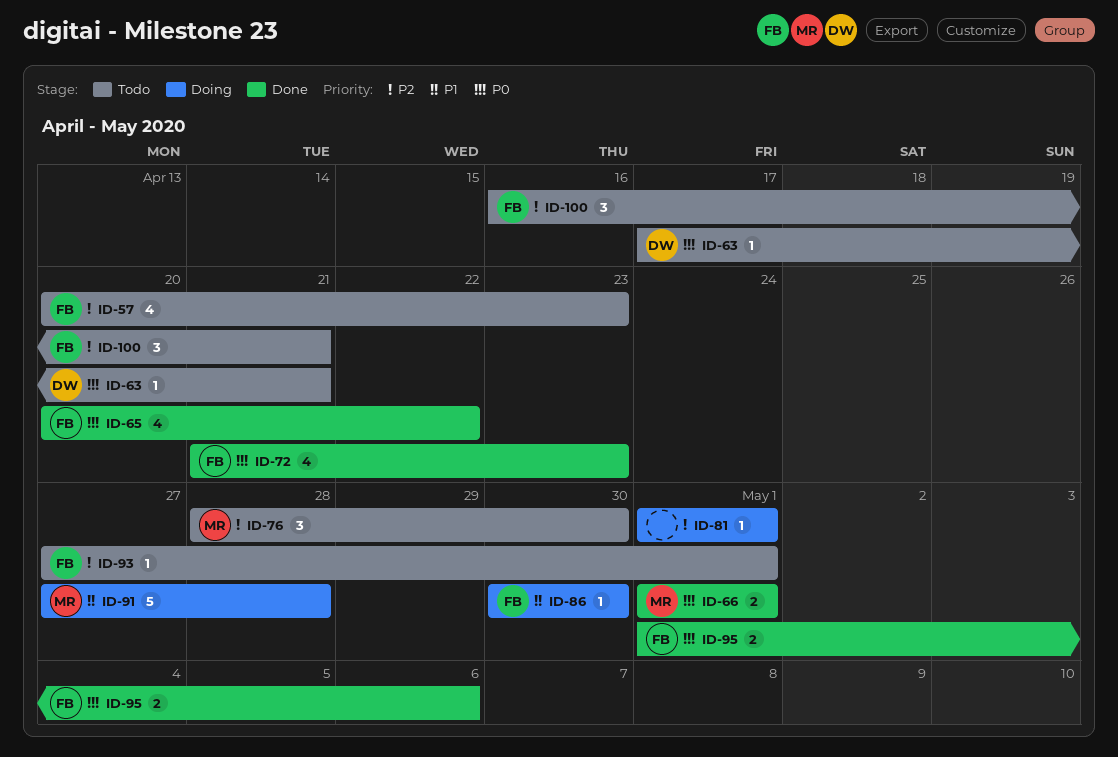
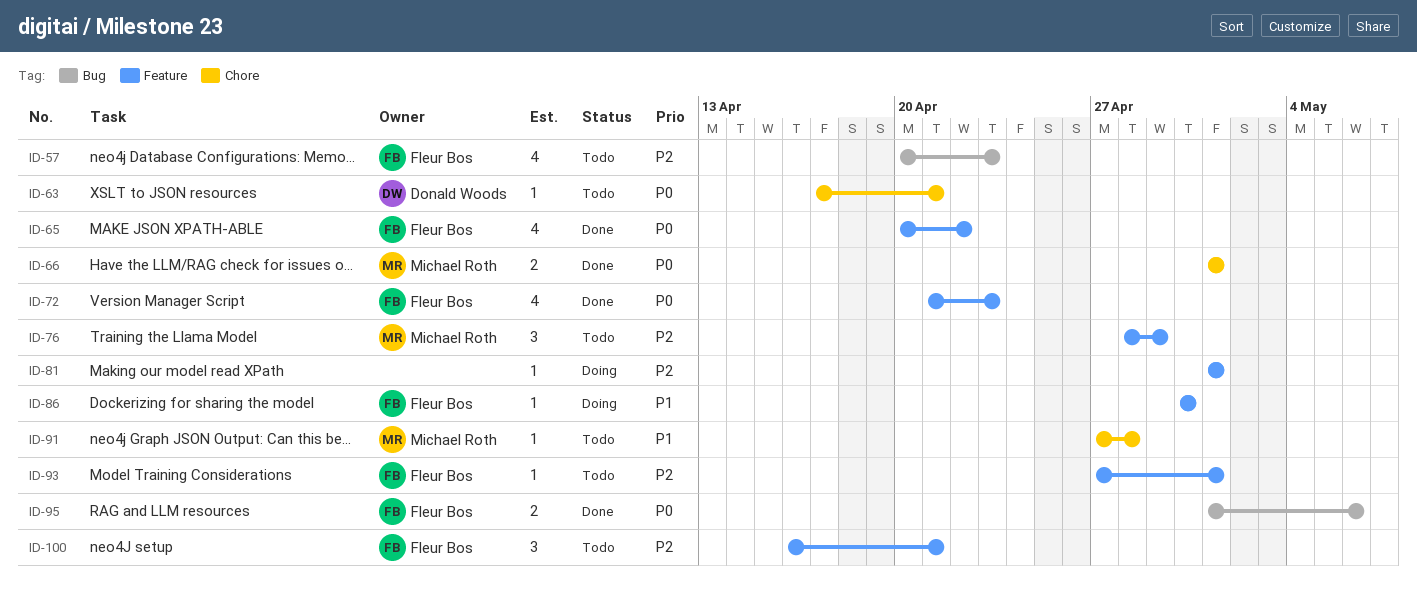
ID-76, due: Apr 30 -> Apr 29
ID-91, status: Doing -> Todo
ID-91, estimate: 5 -> 1

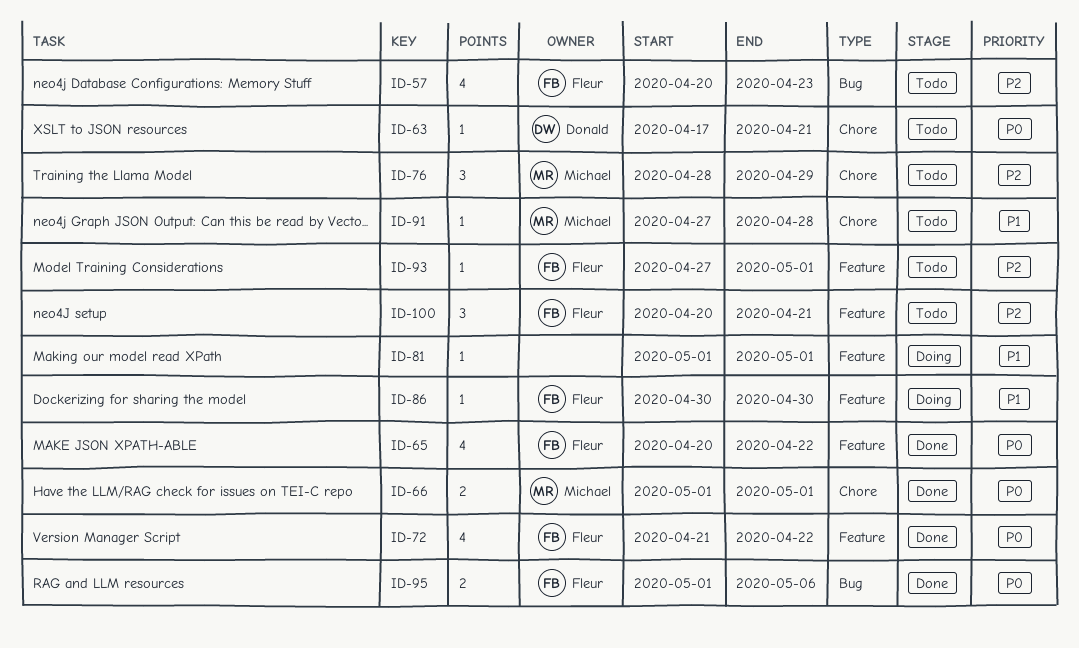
ID-72, due: Apr 23 -> Apr 22
ID-76, label: Feature -> Chore
ID-81, priority: P2 -> P1
ID-100, start: Apr 16 -> Apr 20

